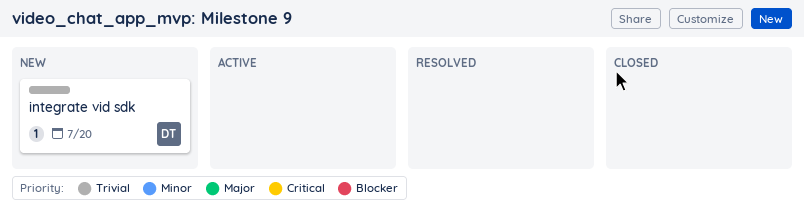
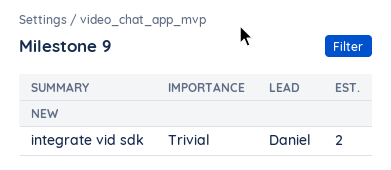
integrate vid sdk, estimate: 1 -> 2

